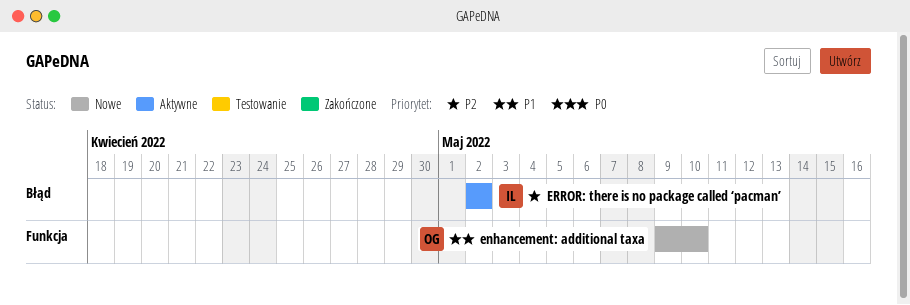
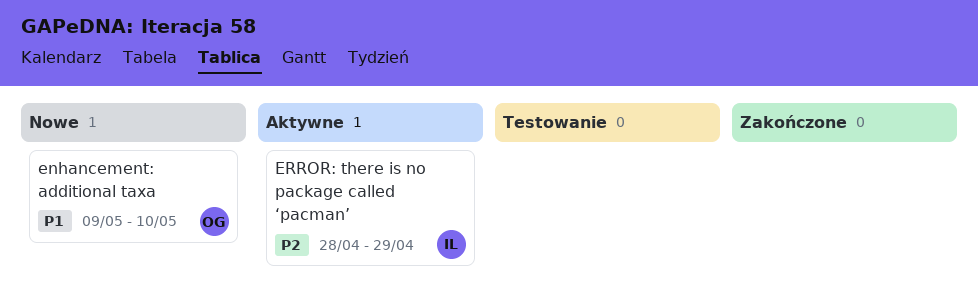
ERROR: there is no package called ‘pacman’, start: May 2 -> Apr 28
ERROR: there is no package called ‘pacman’, due: May 2 -> Apr 29

